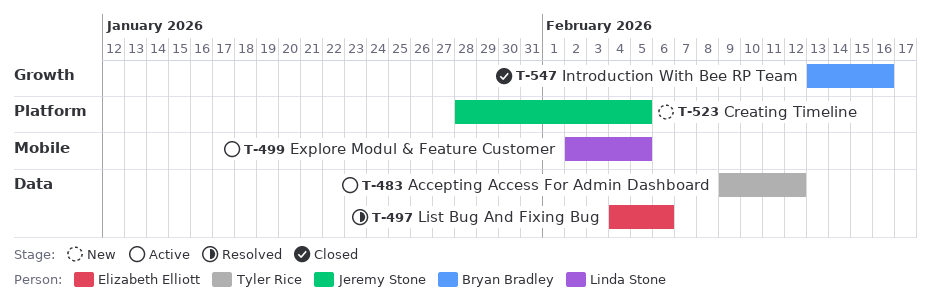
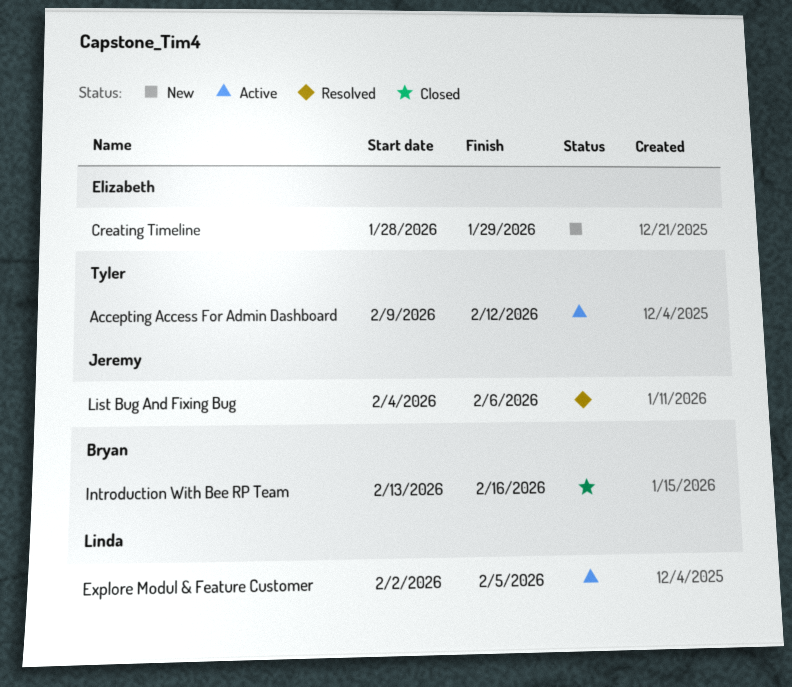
Creating Timeline, owner: Jeremy Stone -> Elizabeth Elliott
Creating Timeline, due: Feb 5 -> Jan 29
List Bug And Fixing Bug, owner: Elizabeth Elliott -> Jeremy Stone

